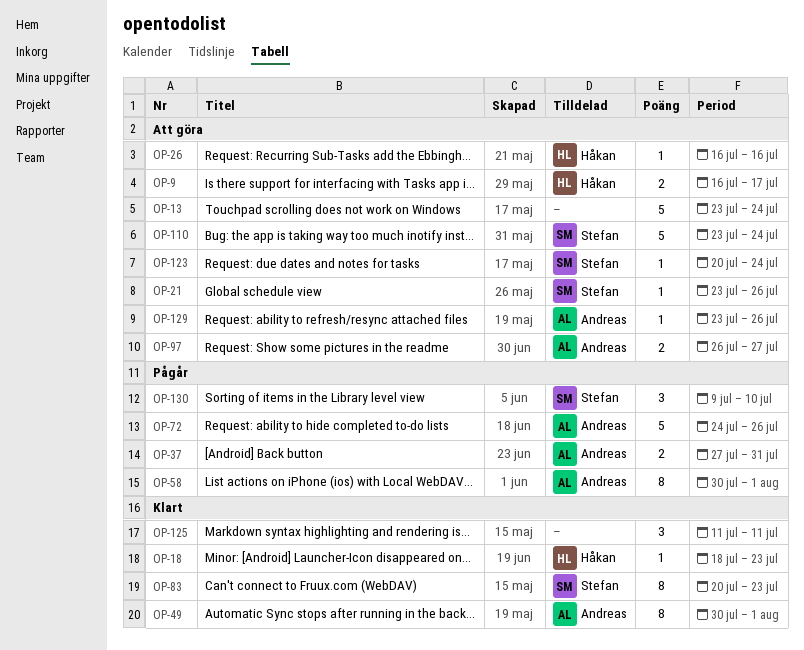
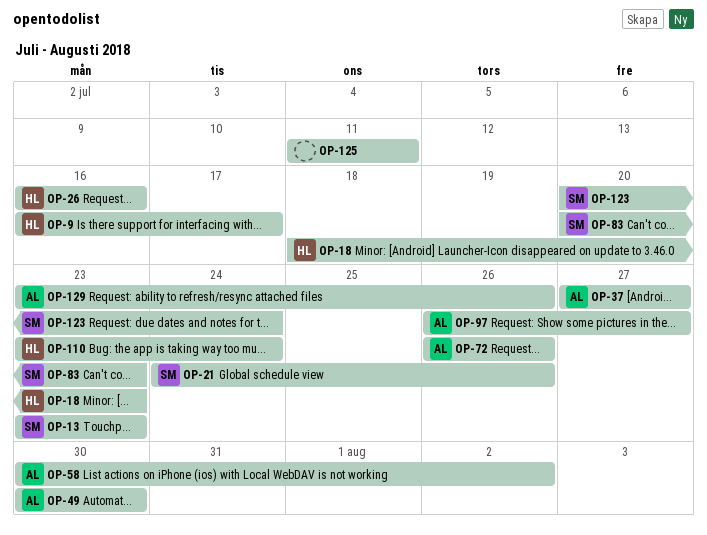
OP-13, owner: none -> Stefan
OP-13, due: Jul 24 -> Jul 23
OP-21, start: Jul 23 -> Jul 24
OP-37, due: Jul 31 -> Jul 27
OP-49, due: Aug 1 -> Jul 30
OP-58, due: Aug 1 -> Aug 2
OP-72, start: Jul 24 -> Jul 26
OP-110, owner: Stefan -> Håkan
OP-130: present -> none

